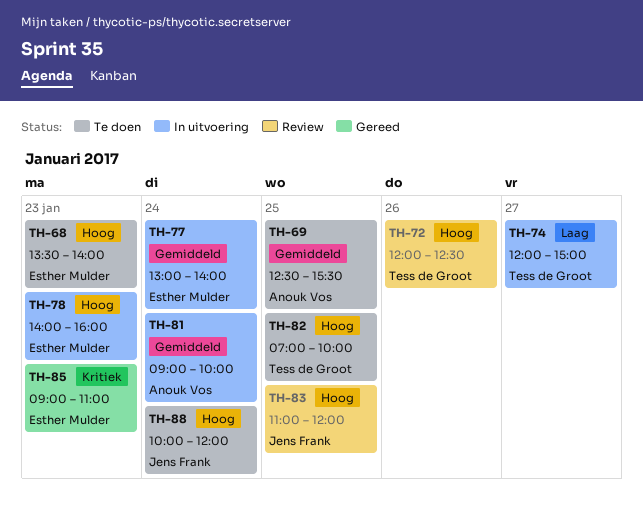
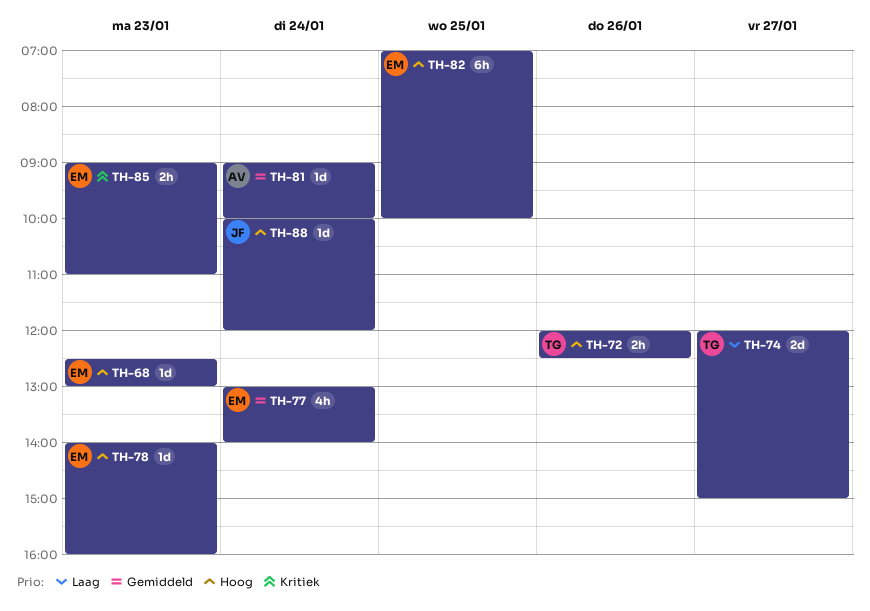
TH-68, begins: 13:30 -> 12:30
TH-68, ends: 14:00 -> 13:00
TH-69: present -> none
TH-82, owner: Tess de Groot -> Esther Mulder
TH-83: present -> none

